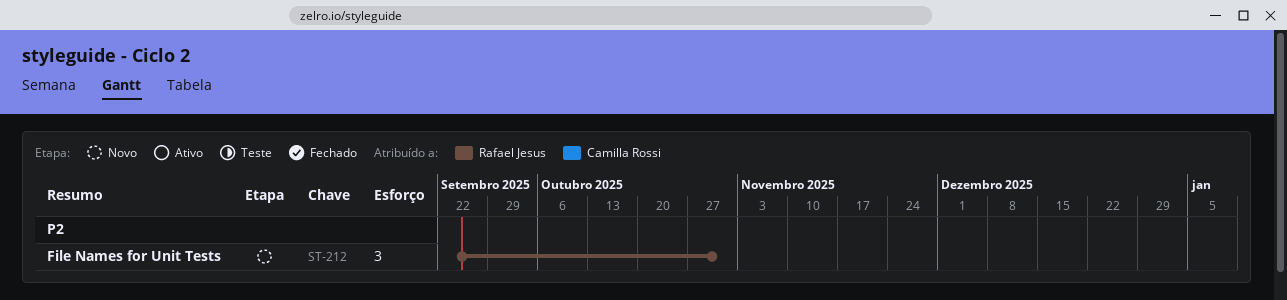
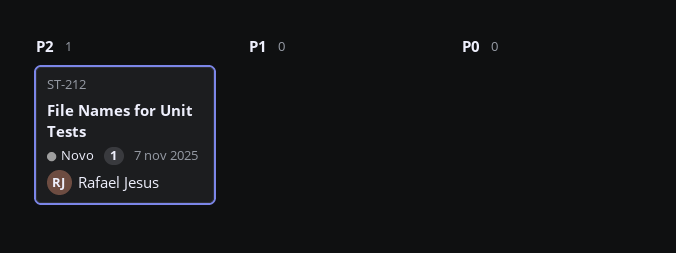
ST-212, estimate: 3 -> 1
ST-212, due: Oct 31 -> Nov 7

